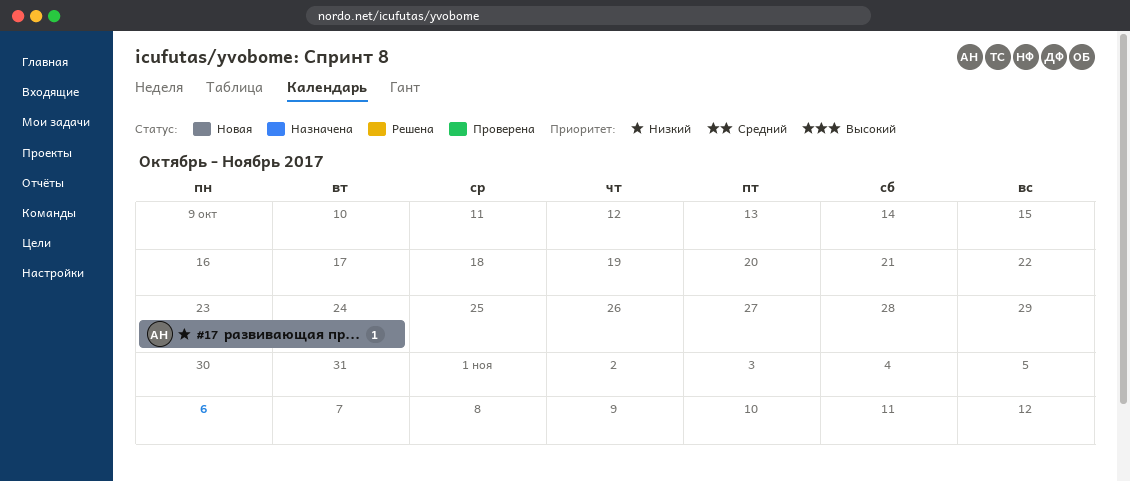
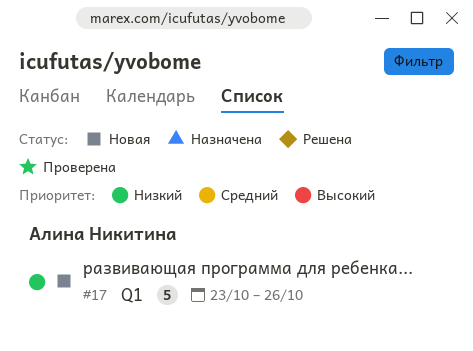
#17, estimate: 1 -> 5
#17, due: Oct 24 -> Oct 26

